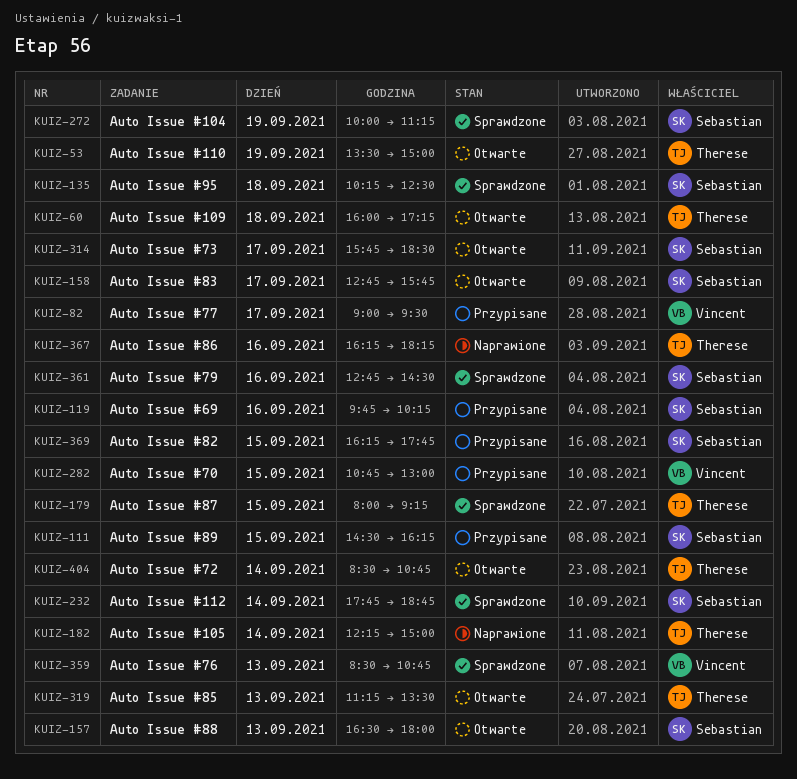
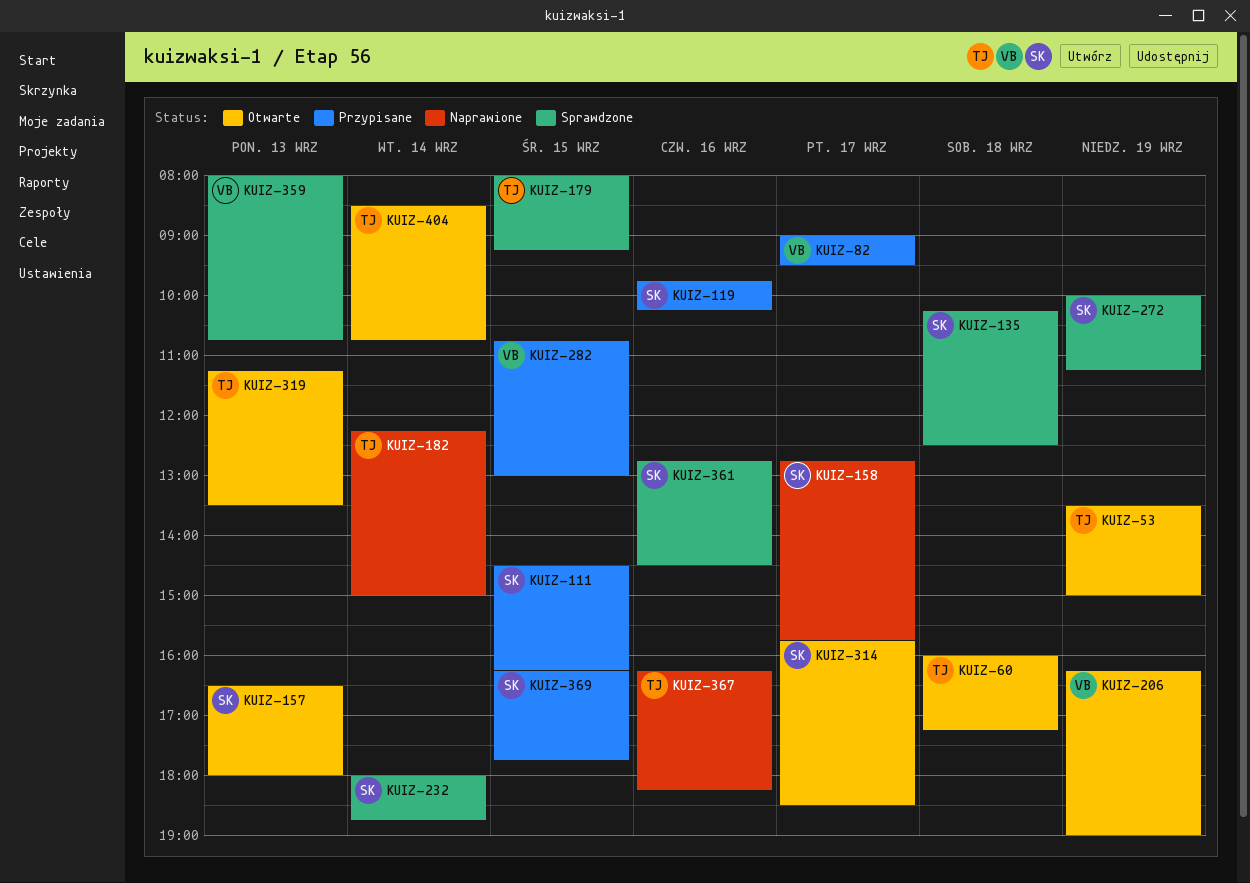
KUIZ-158, status: Otwarte -> Naprawione
KUIZ-206: none -> present
KUIZ-232, begins: 17:45 -> 18:00
KUIZ-359, begins: 08:30 -> 08:00

